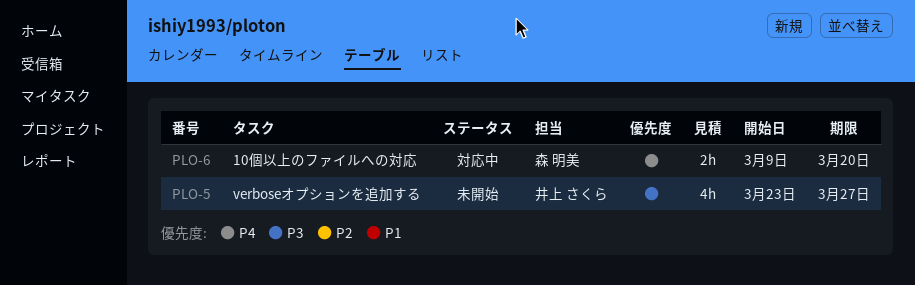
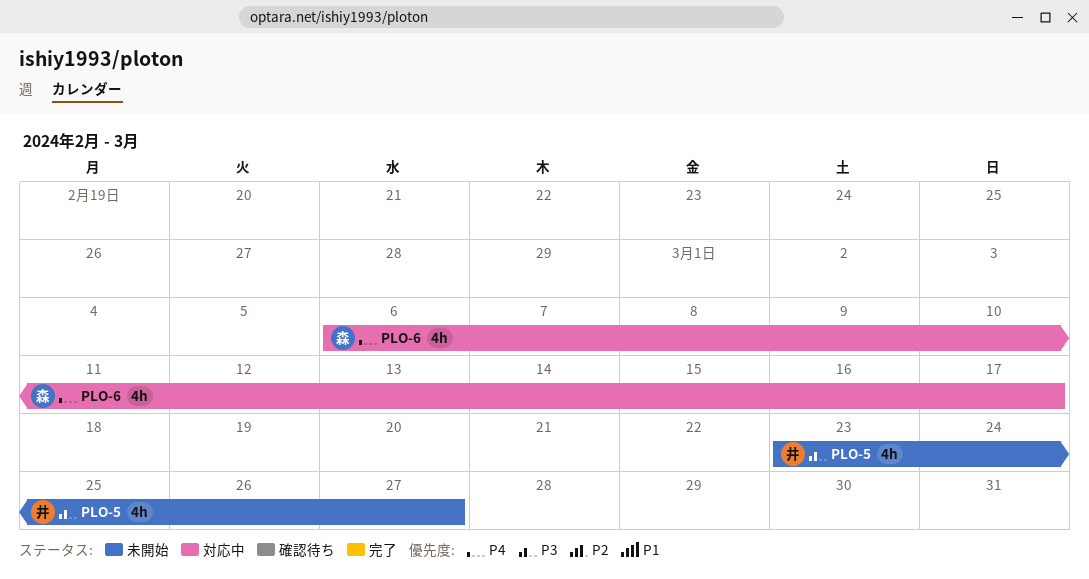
PLO-6, estimate: 2h -> 4h
PLO-6, start: Mar 9 -> Mar 6
PLO-6, due: Mar 20 -> Mar 17

